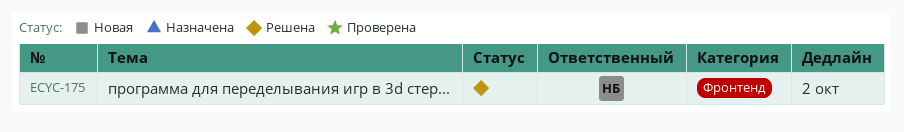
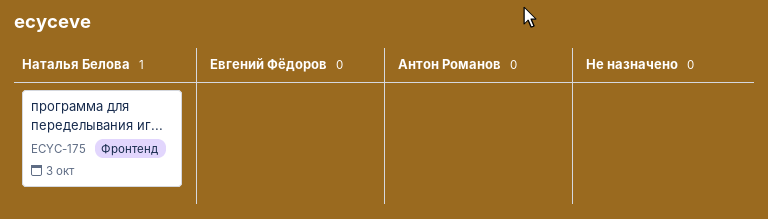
ECYC-175, due: Oct 2 -> Oct 3

